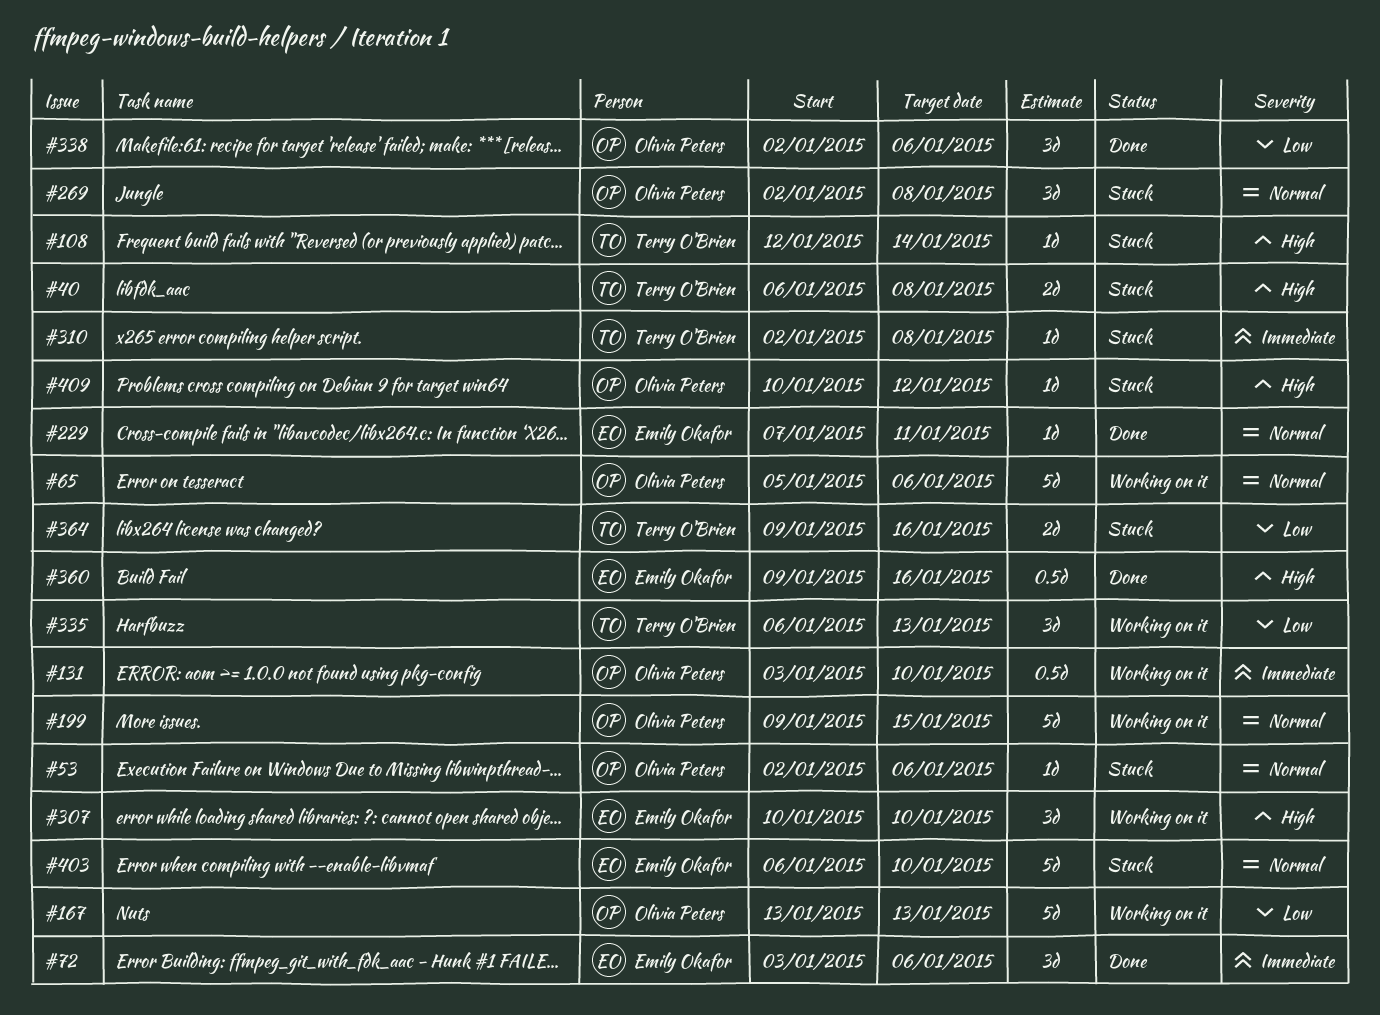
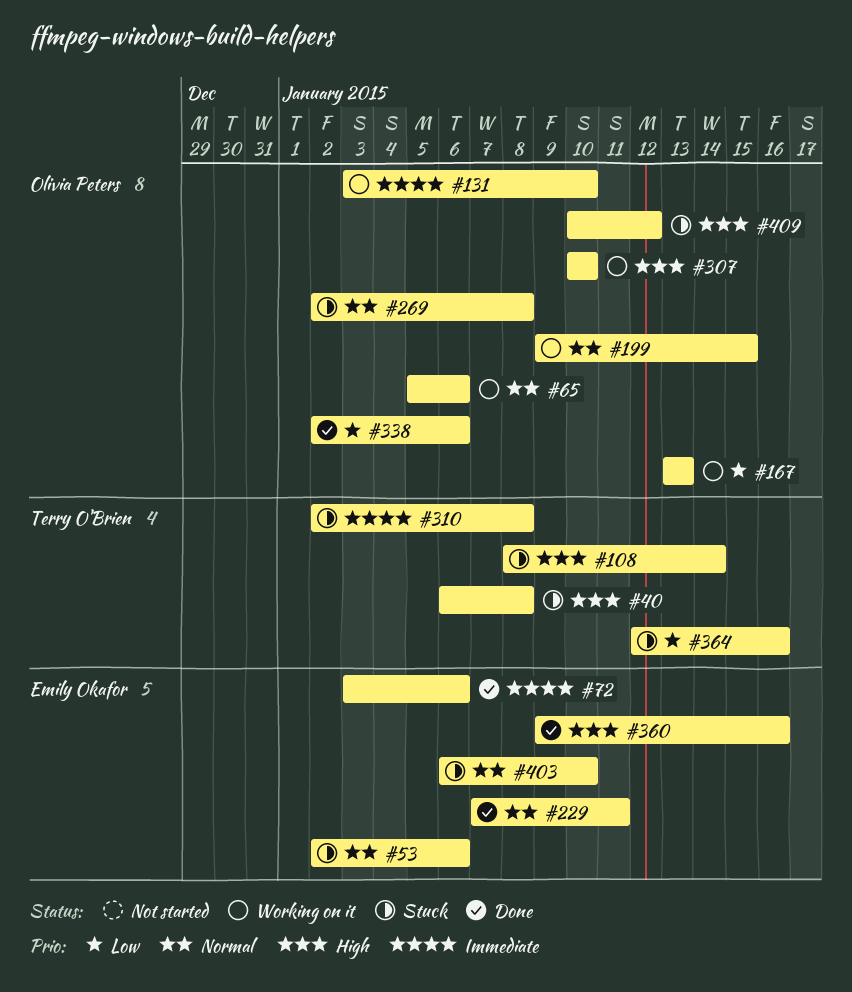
#53, owner: Olivia Peters -> Emily Okafor
#108, start: Jan 12 -> Jan 8
#307, owner: Emily Okafor -> Olivia Peters
#335: present -> none
#364, start: Jan 9 -> Jan 12

